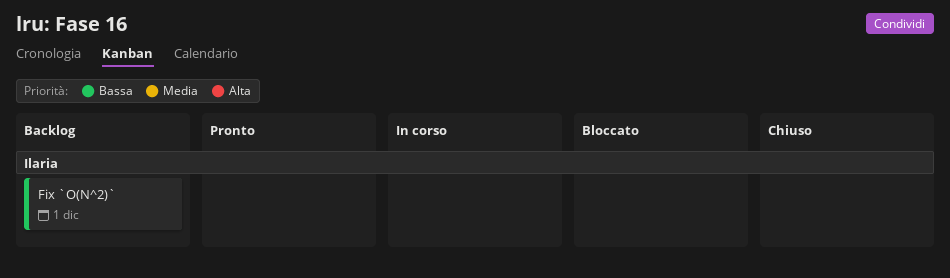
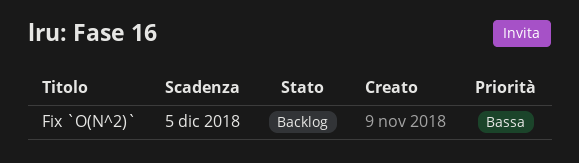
Fix `O(N^2)`, due: Dec 1 -> Dec 5

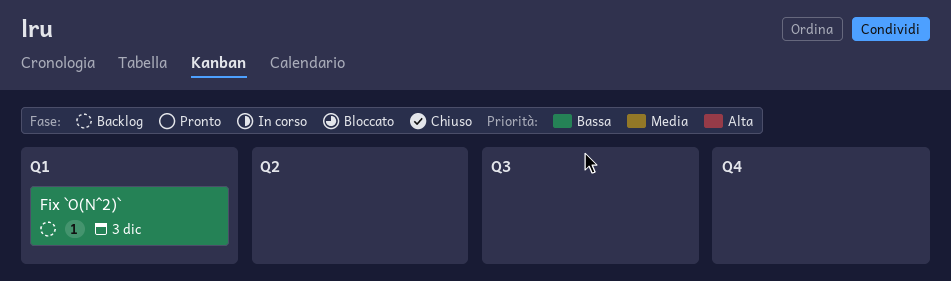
Fix `O(N^2)`, due: Dec 5 -> Dec 3

